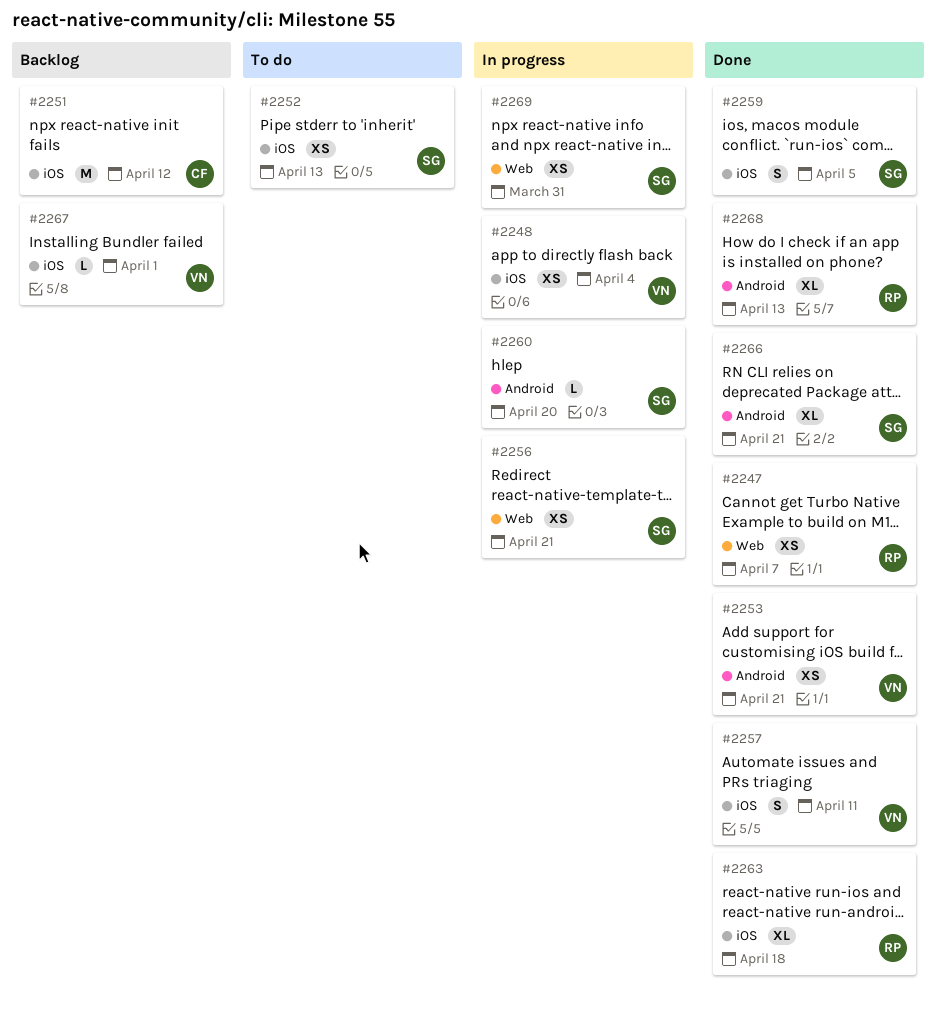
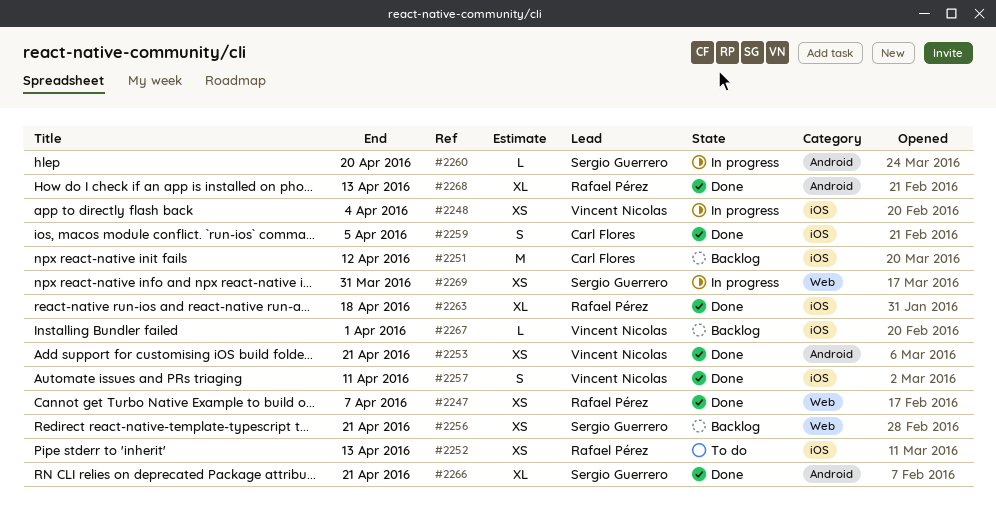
#2252, owner: Sergio Guerrero -> Rafael Pérez
#2256, status: In progress -> Backlog
#2259, owner: Sergio Guerrero -> Carl Flores

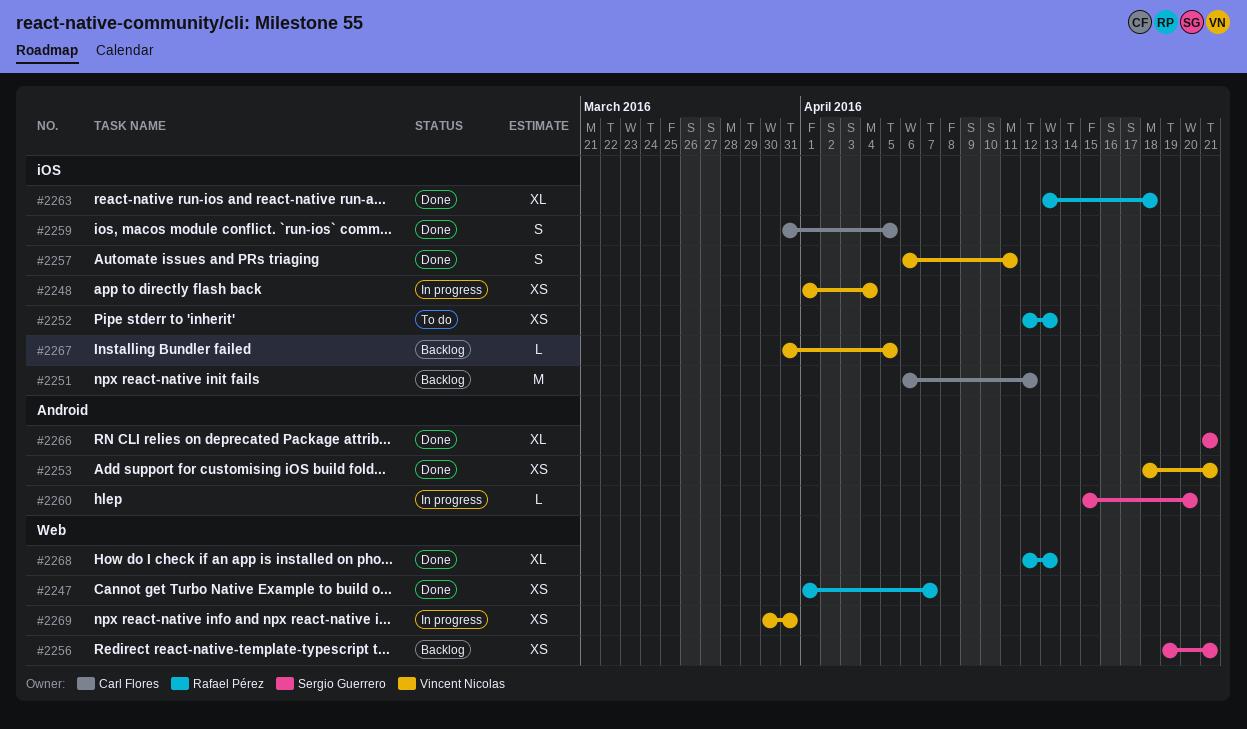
#2267, due: Apr 1 -> Apr 5
#2268, label: Android -> Web
#2269, owner: Sergio Guerrero -> Vincent Nicolas

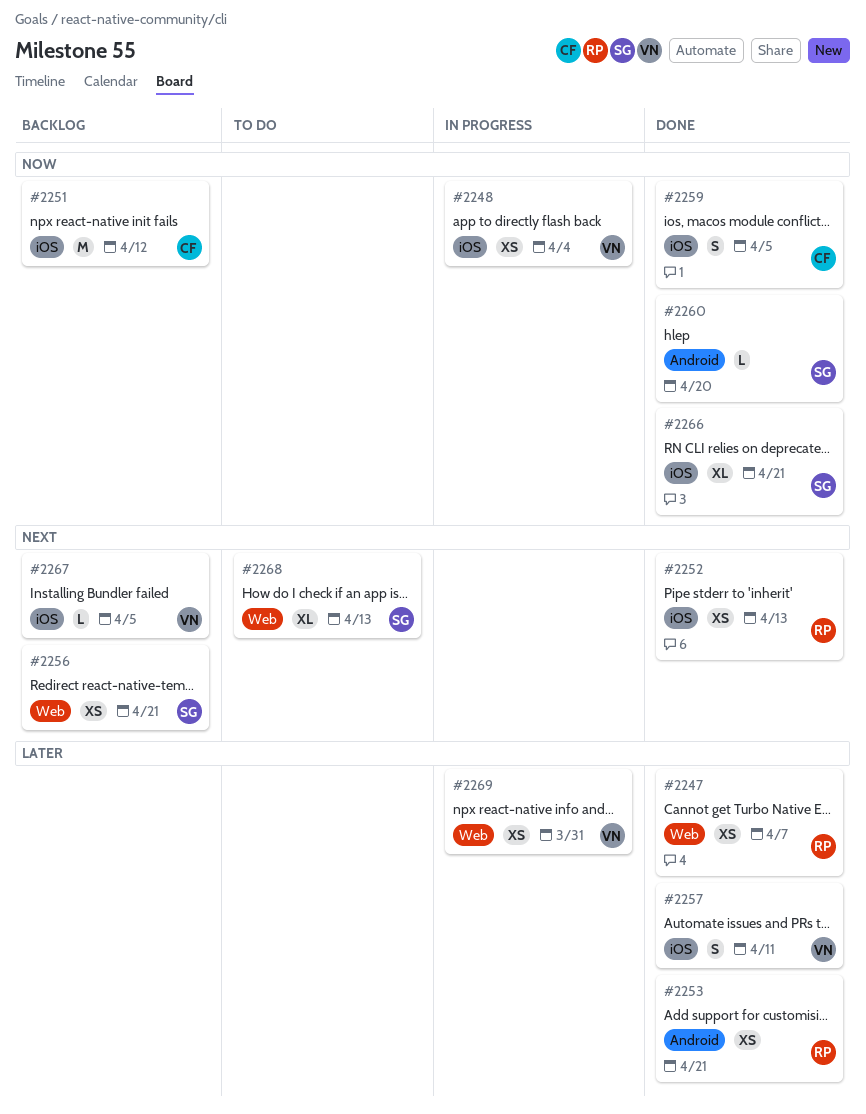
#2252, status: To do -> Done
#2253, owner: Vincent Nicolas -> Rafael Pérez
#2260, status: In progress -> Done
#2263: present -> none
#2266, label: Android -> iOS
#2268, status: Done -> To do
#2268, owner: Rafael Pérez -> Sergio Guerrero

